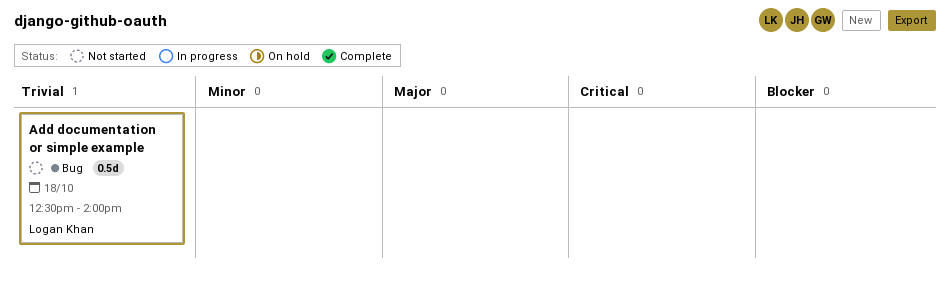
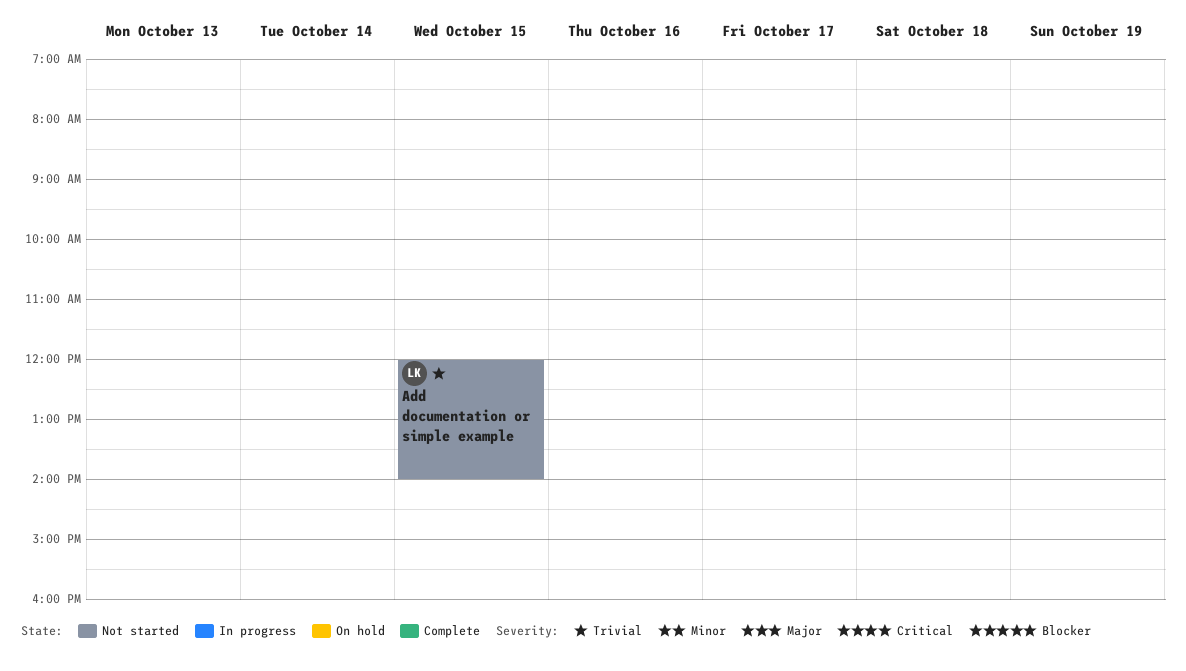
Add documentation or simple example, day: Oct 18 -> Oct 15
Add documentation or simple example, begins: 12:30 -> 12:00

